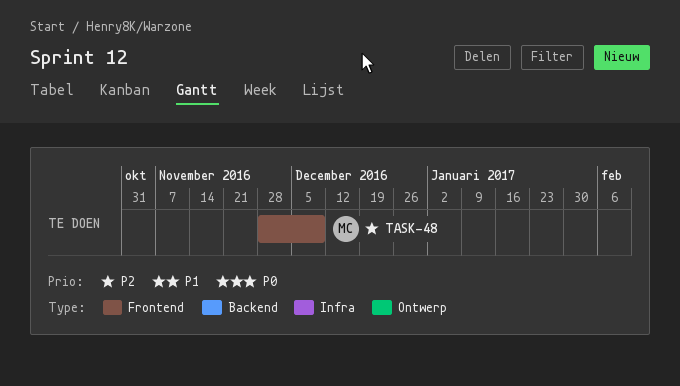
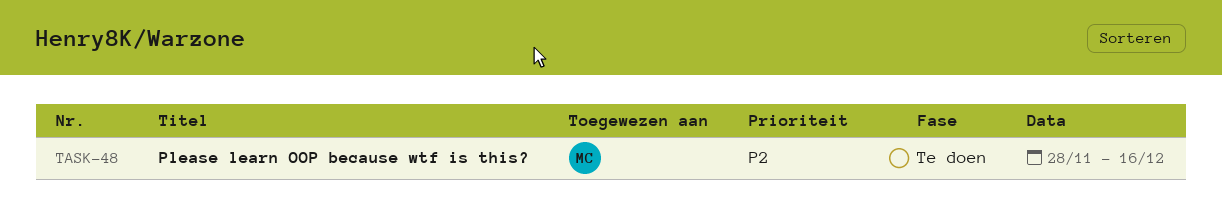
TASK-48, due: Dec 9 -> Dec 16

